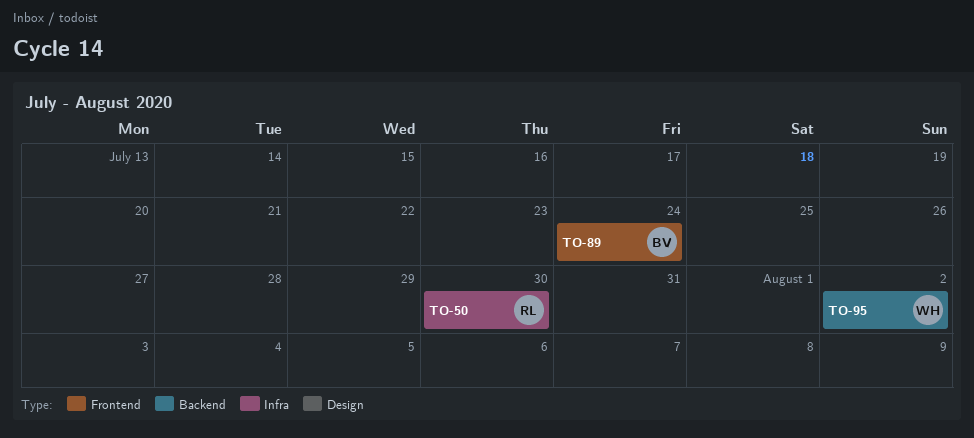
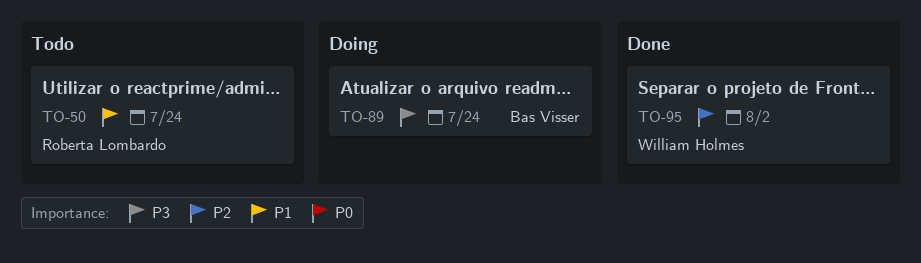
TO-50, due: Jul 30 -> Jul 24

